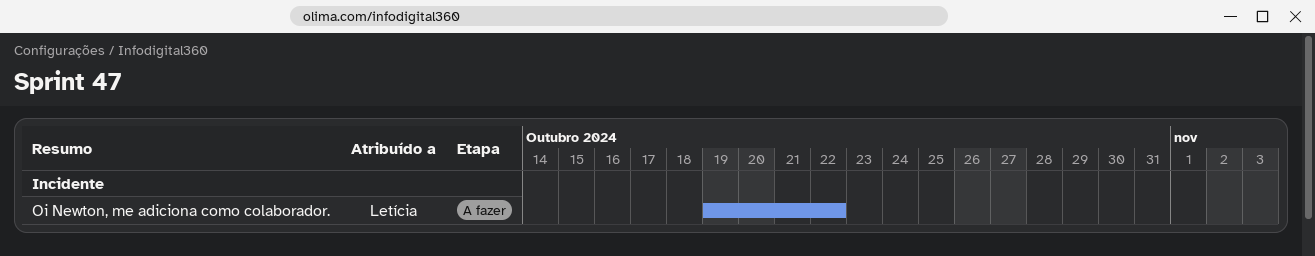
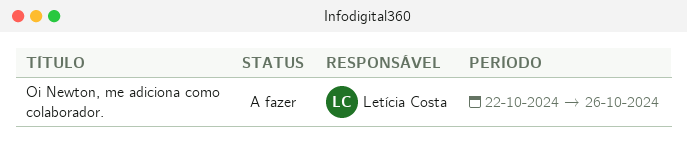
Oi Newton, me adiciona como colaborador., start: Oct 19 -> Oct 22
Oi Newton, me adiciona como colaborador., due: Oct 22 -> Oct 26

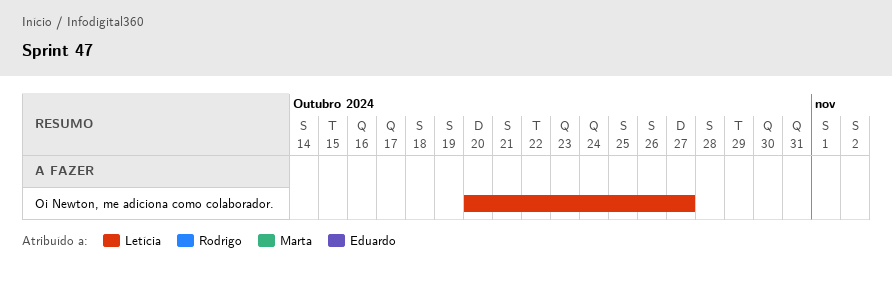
Oi Newton, me adiciona como colaborador., start: Oct 22 -> Oct 20
Oi Newton, me adiciona como colaborador., due: Oct 26 -> Oct 27

